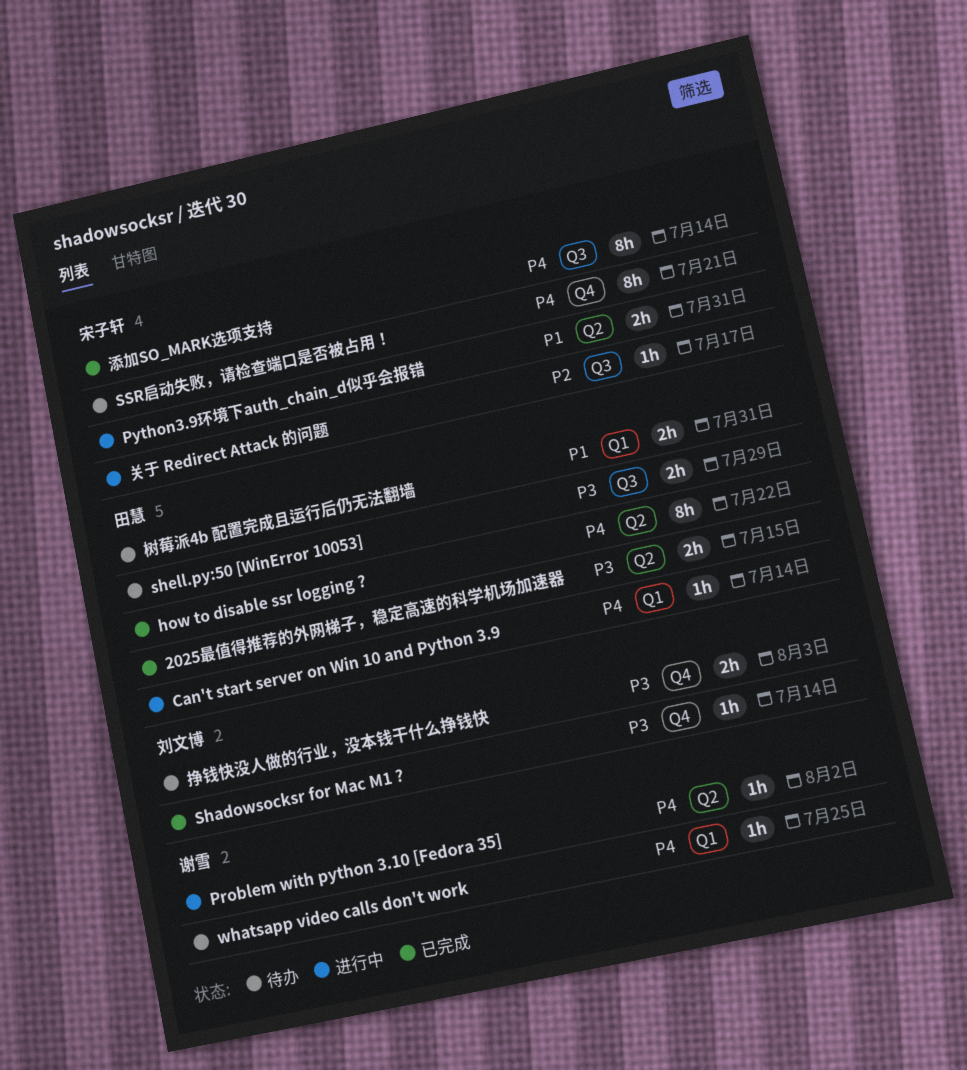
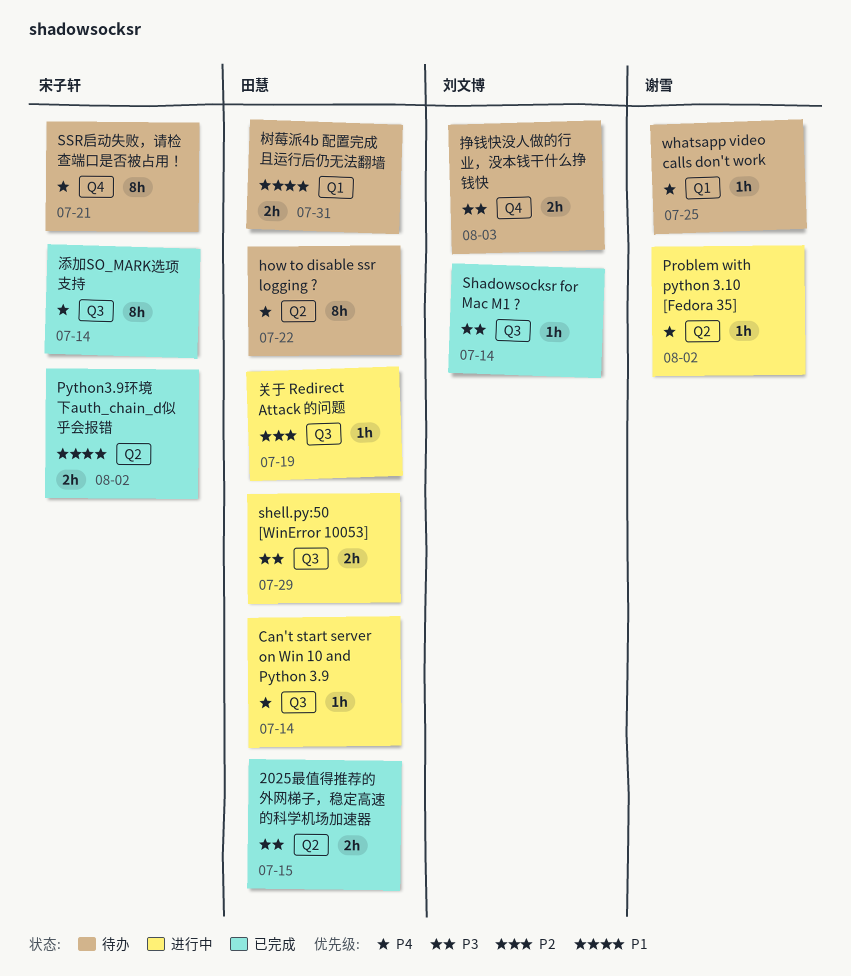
Can't start server on Win 10 and Python 3.9, label: Q1 -> Q3
how to disable ssr logging ?, status: 已完成 -> 待办
Python3.9环境下auth_chain_d似乎会报错, status: 进行中 -> 已完成
Python3.9环境下auth_chain_d似乎会报错, due: Jul 31 -> Aug 2
Shadowsocksr for Mac M1 ?, label: Q4 -> Q3
shell.py:50 [WinError 10053], status: 待办 -> 进行中
关于 Redirect Attack 的问题, owner: 宋子轩 -> 田慧
关于 Redirect Attack 的问题, due: Jul 17 -> Jul 19

